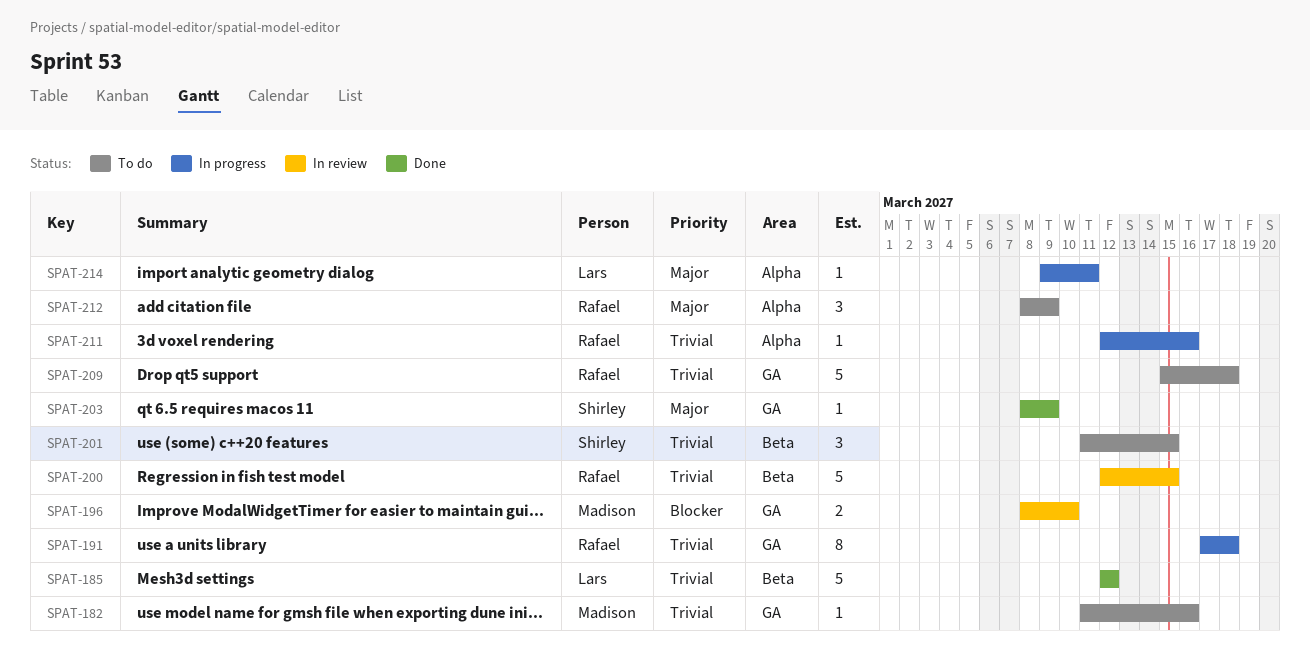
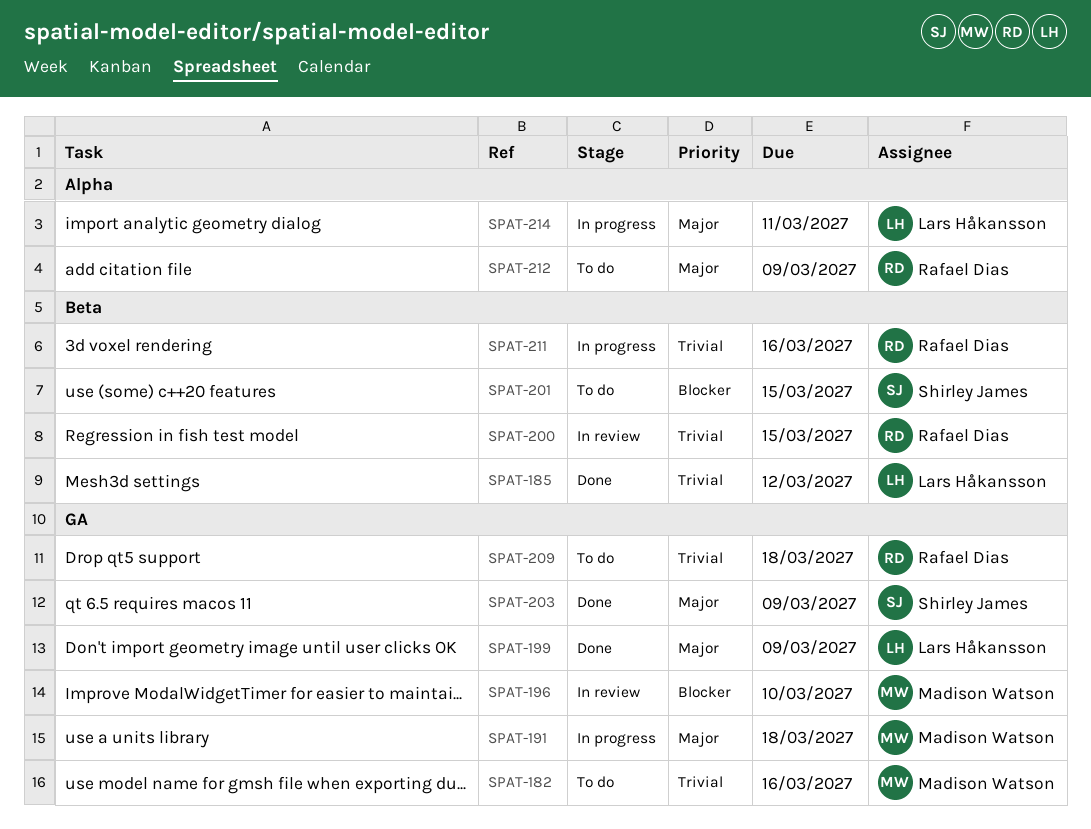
SPAT-191, owner: Rafael Dias -> Madison Watson
SPAT-191, priority: Trivial -> Major
SPAT-199: none -> present
SPAT-201, priority: Trivial -> Blocker
SPAT-211, label: Alpha -> Beta

